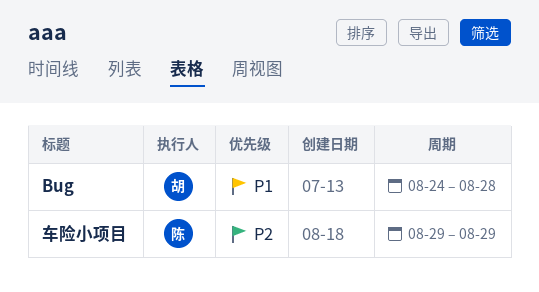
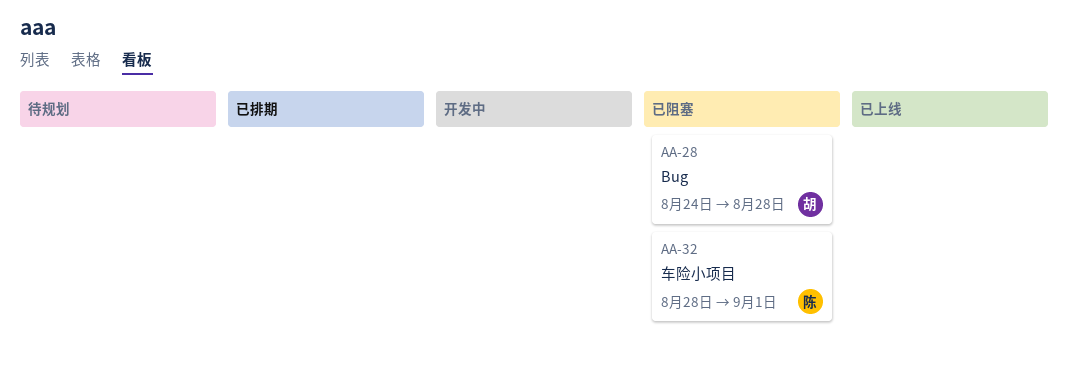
车险小项目, start: Aug 29 -> Aug 28
车险小项目, due: Aug 29 -> Sep 1

